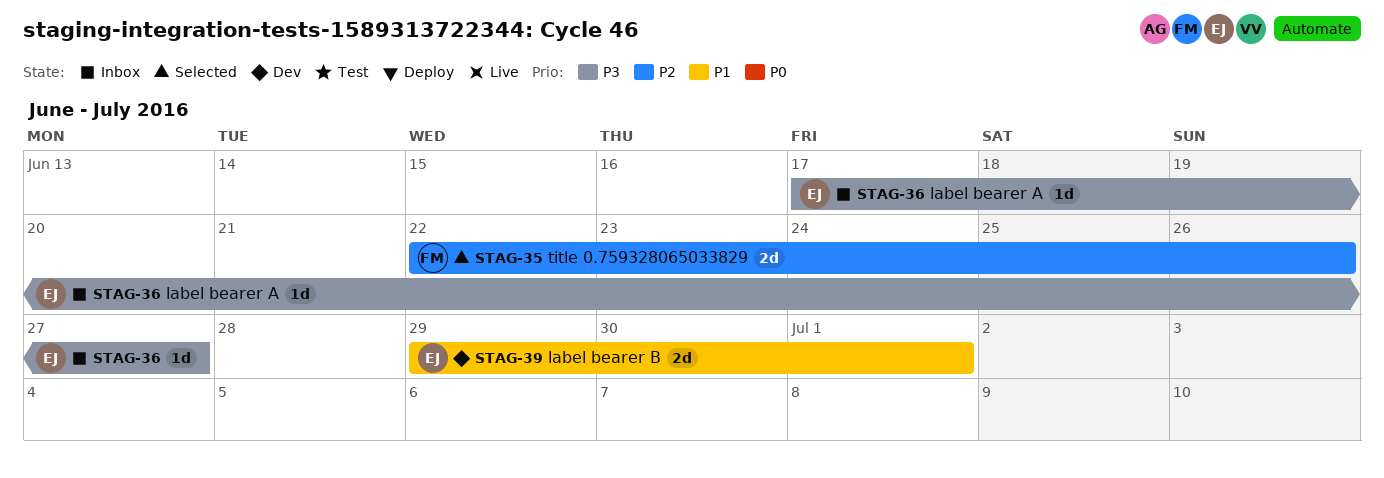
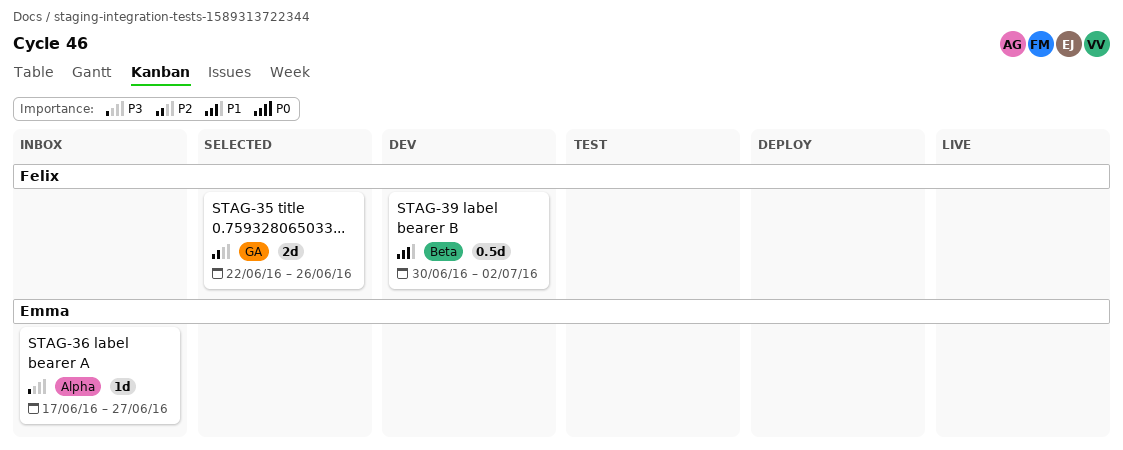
STAG-39, owner: Emma -> Felix
STAG-39, estimate: 2d -> 0.5d
STAG-39, start: Jun 29 -> Jun 30
STAG-39, due: Jul 1 -> Jul 2

